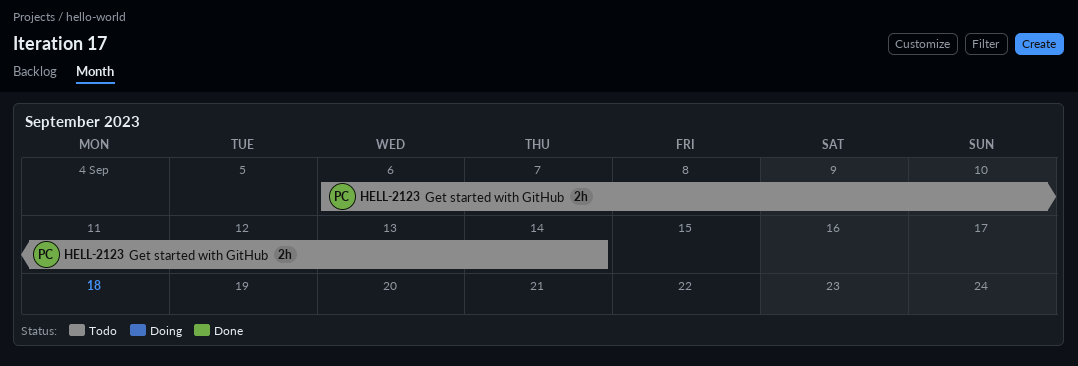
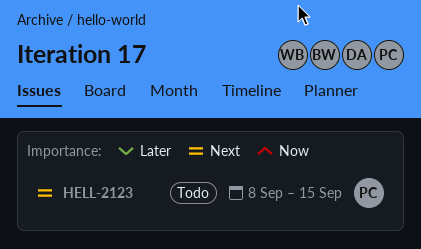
HELL-2123, start: Sep 6 -> Sep 8
HELL-2123, due: Sep 14 -> Sep 15

